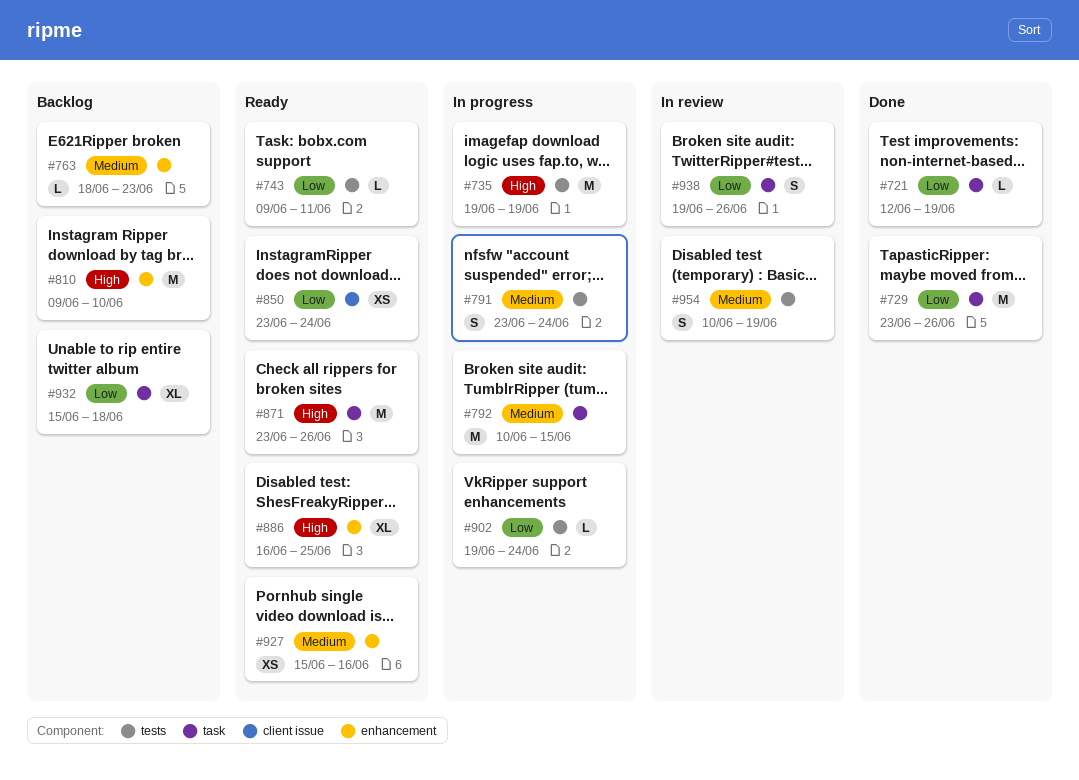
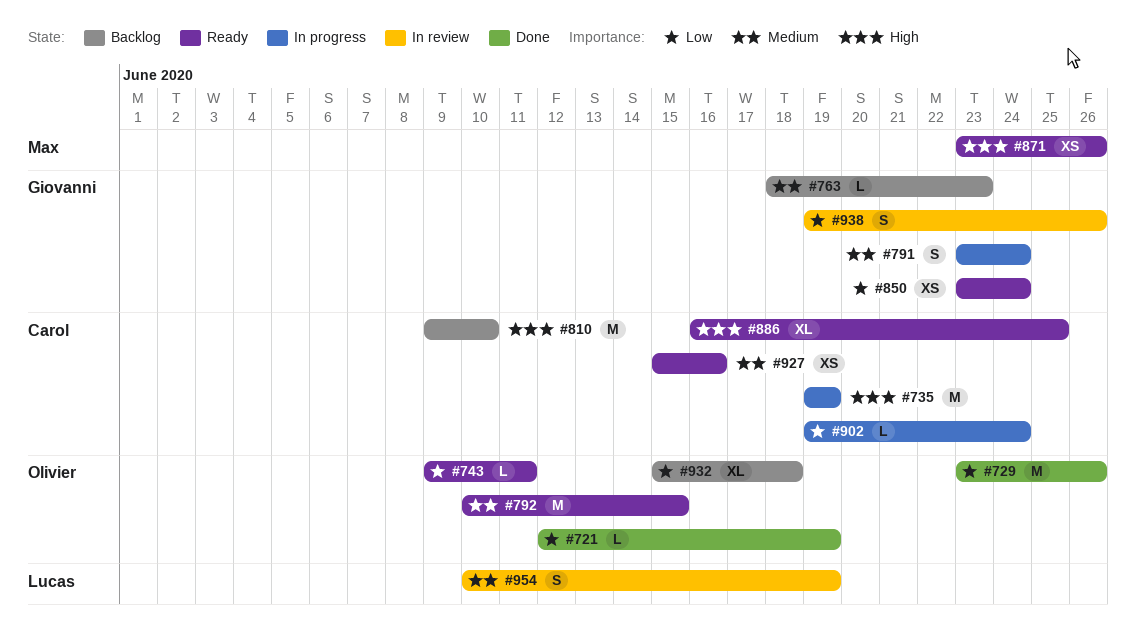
#792, status: In progress -> Ready
#871, estimate: M -> XS

